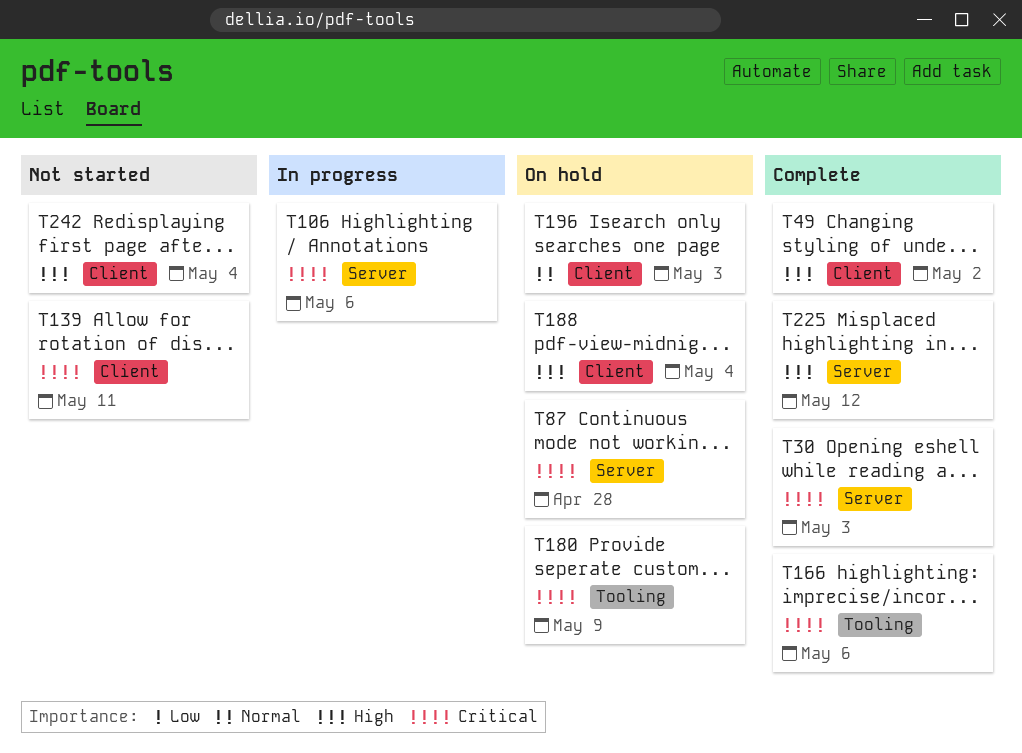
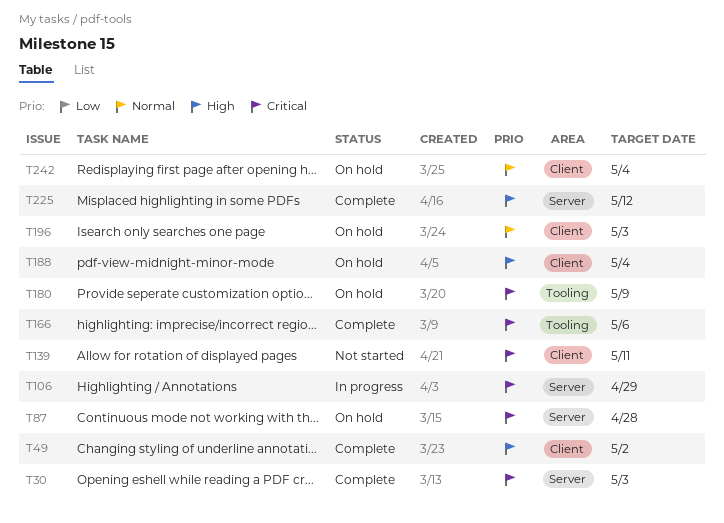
T106, due: May 6 -> Apr 29
T242, status: Not started -> On hold
T242, priority: High -> Normal

